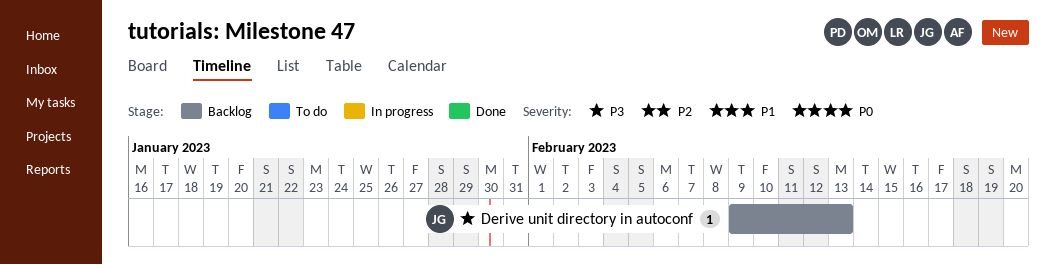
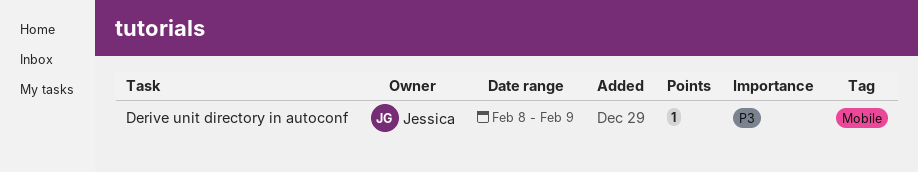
Derive unit directory in autoconf, start: Feb 9 -> Feb 8
Derive unit directory in autoconf, due: Feb 13 -> Feb 9

